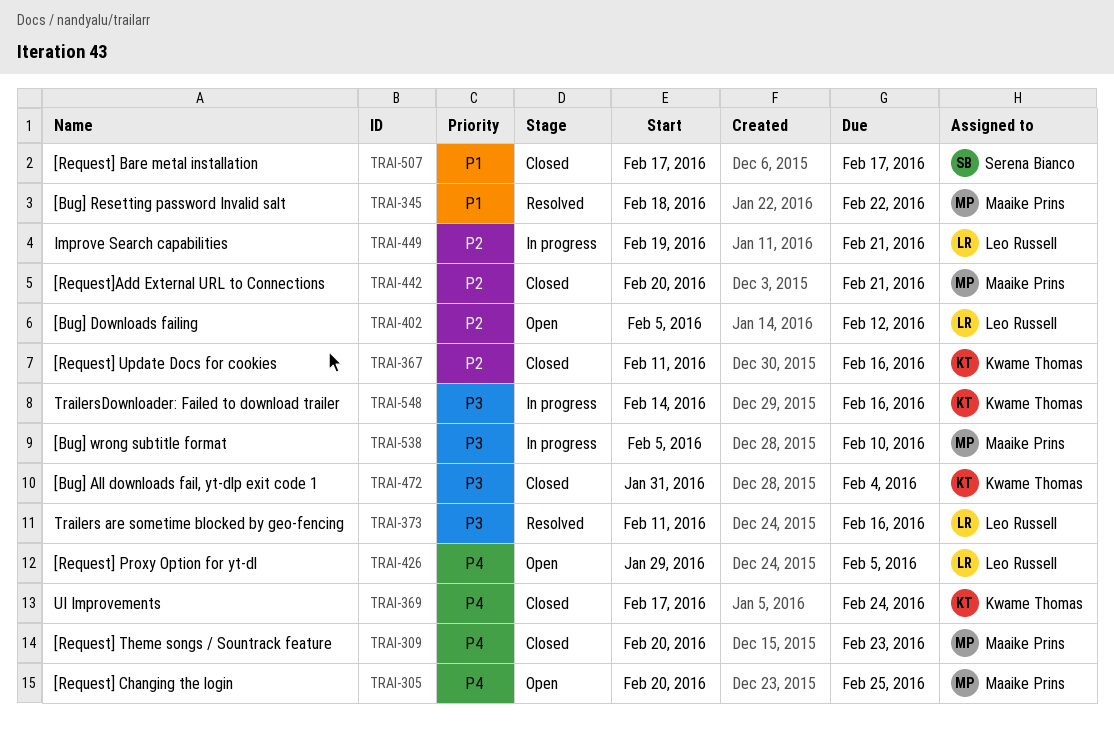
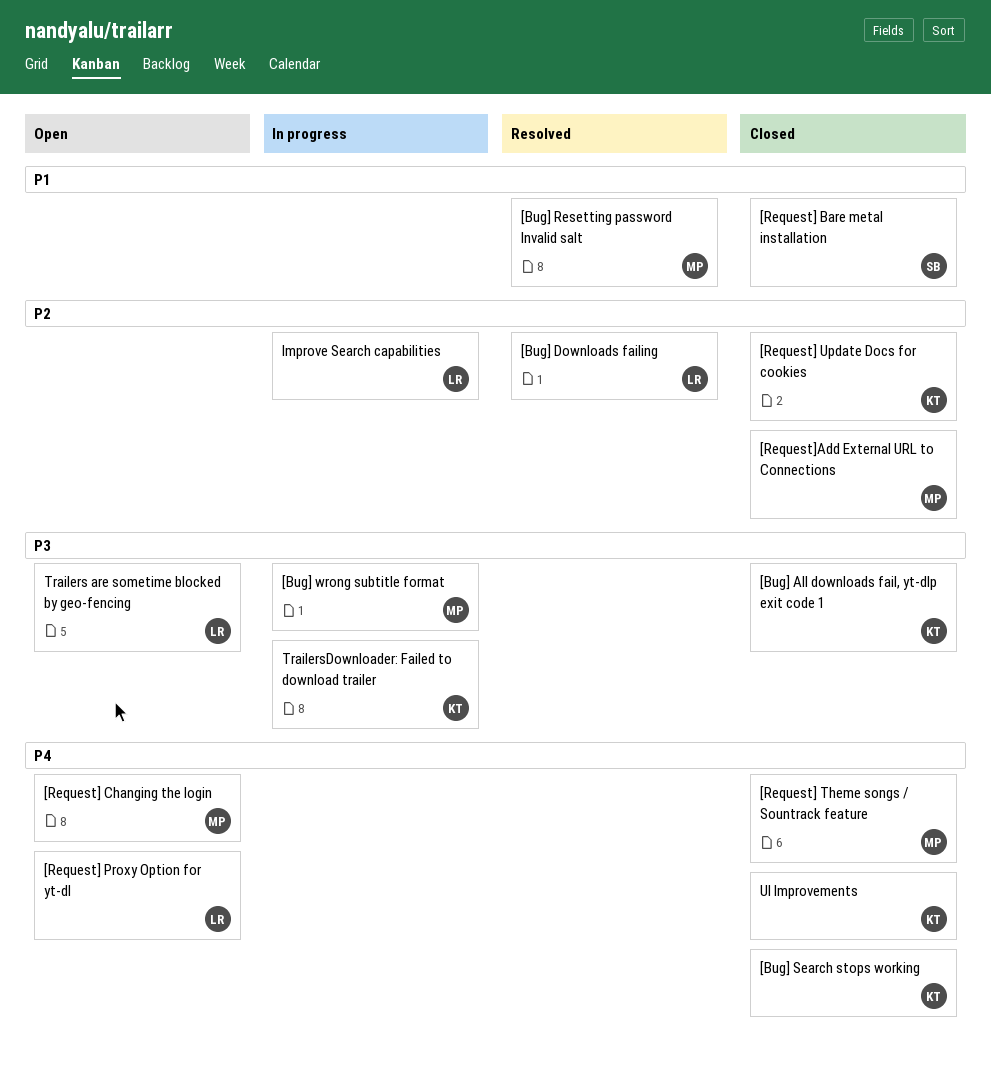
[Bug] Downloads failing, status: Open -> Resolved
[Bug] Search stops working: none -> present
Trailers are sometime blocked by geo-fencing, status: Resolved -> Open

